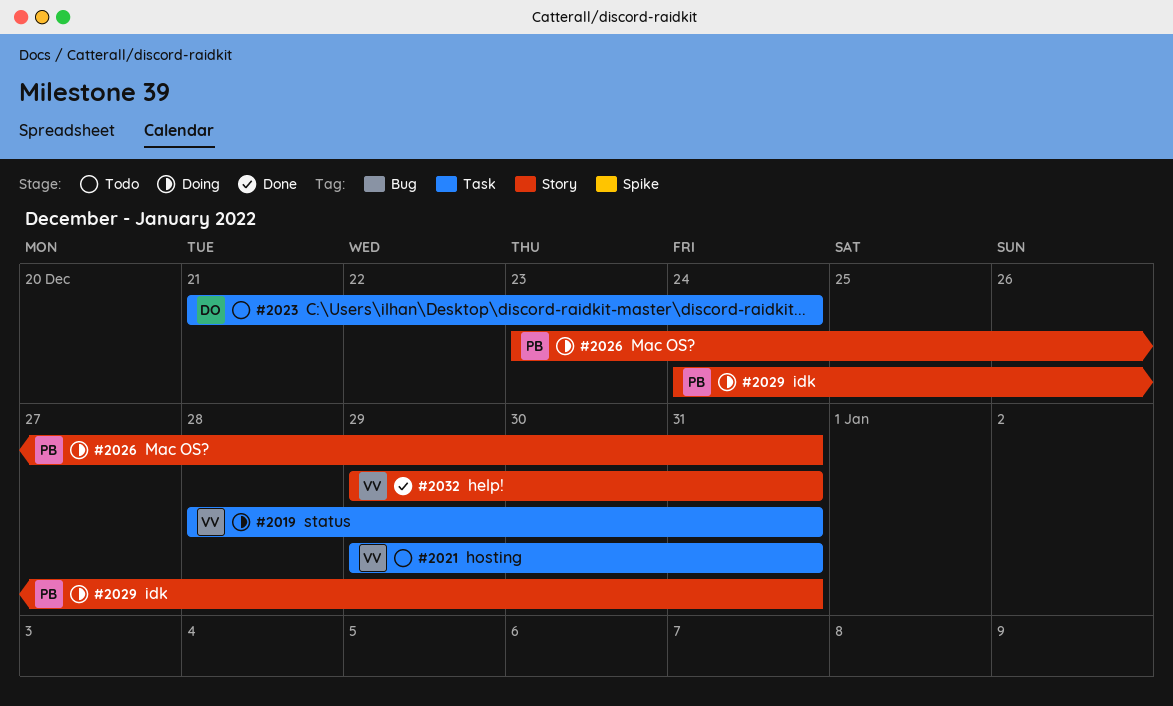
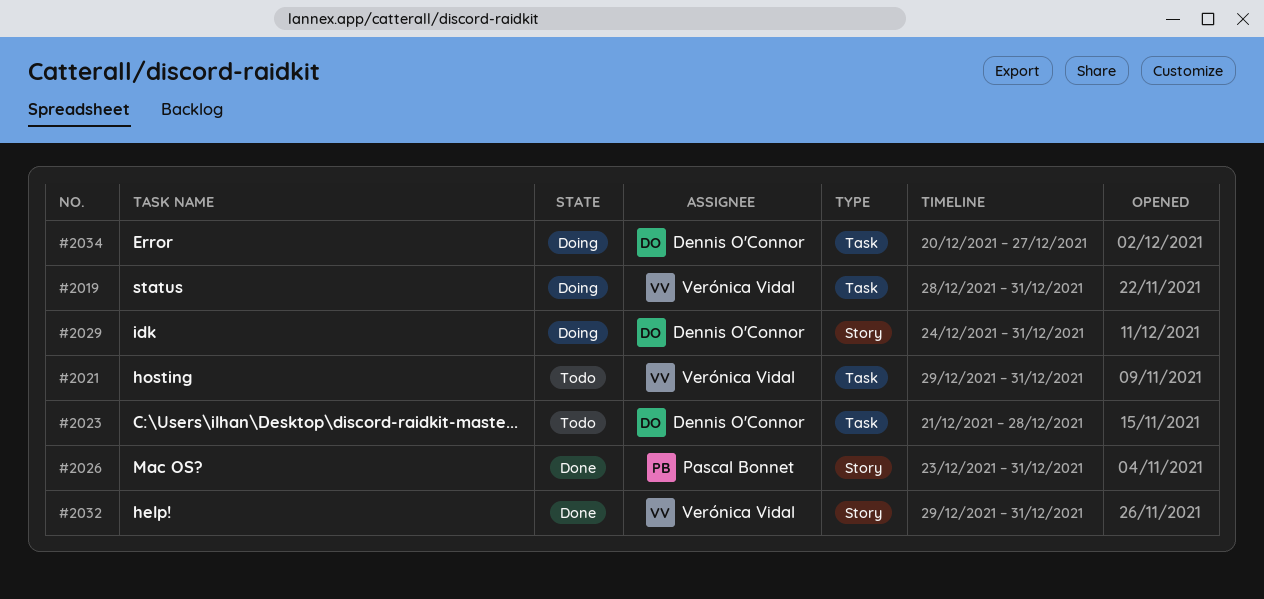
#2023, due: Dec 24 -> Dec 28
#2026, status: Doing -> Done
#2029, owner: Pascal Bonnet -> Dennis O'Connor
#2034: none -> present

